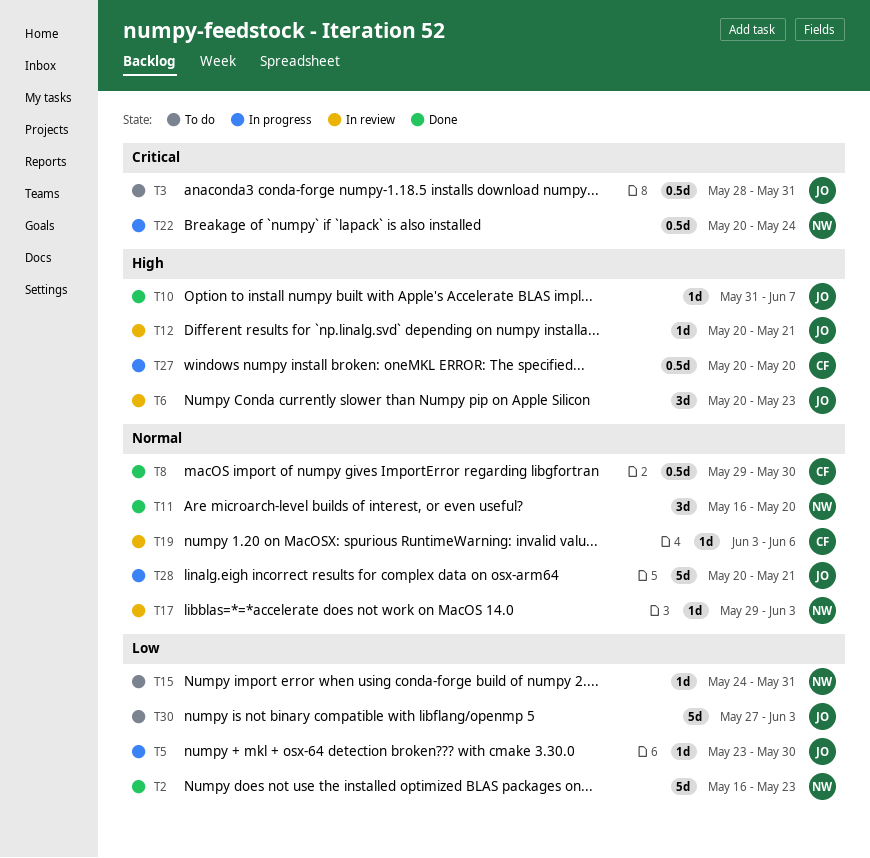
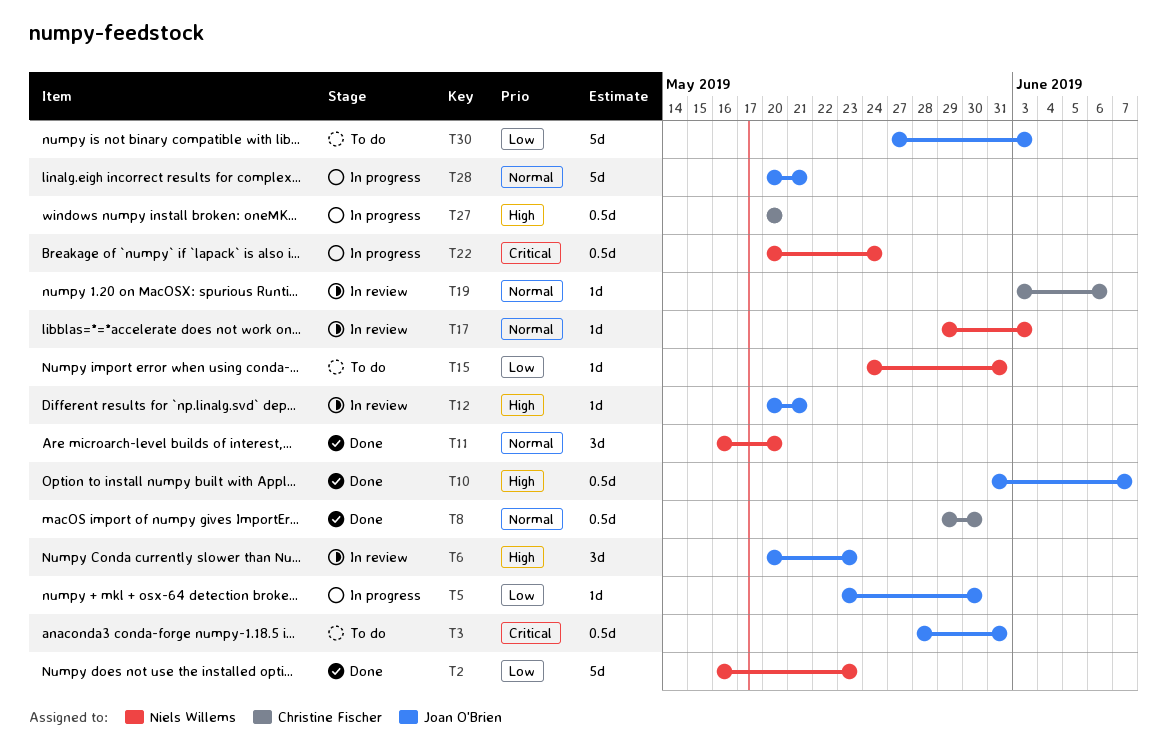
T10, estimate: 1d -> 0.5d

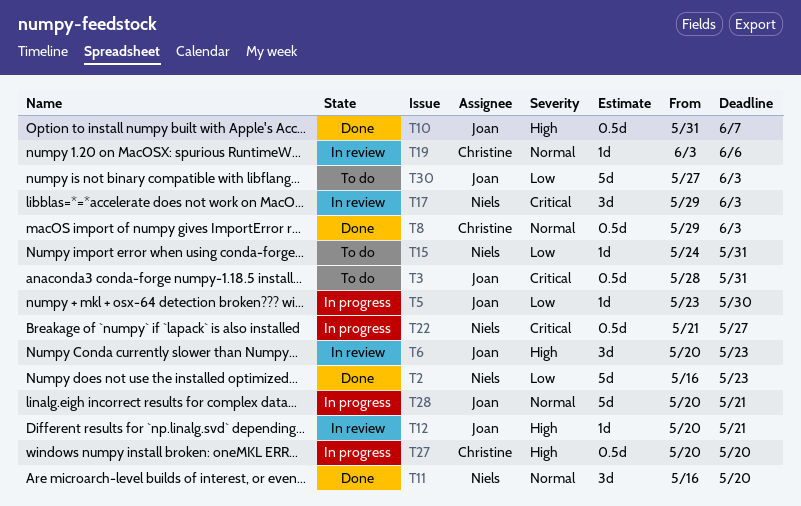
T8, due: May 30 -> Jun 3
T17, priority: Normal -> Critical
T17, estimate: 1d -> 3d
T22, start: May 20 -> May 21
T22, due: May 24 -> May 27

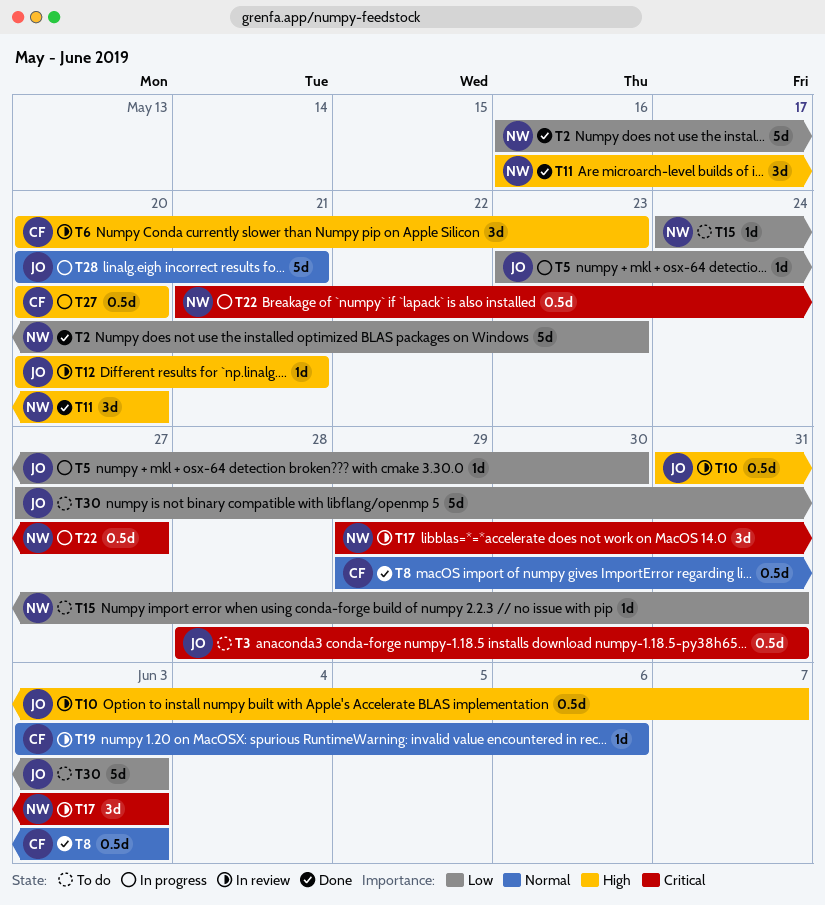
T6, owner: Joan -> Christine
T10, status: Done -> In review
T11, priority: Normal -> High

